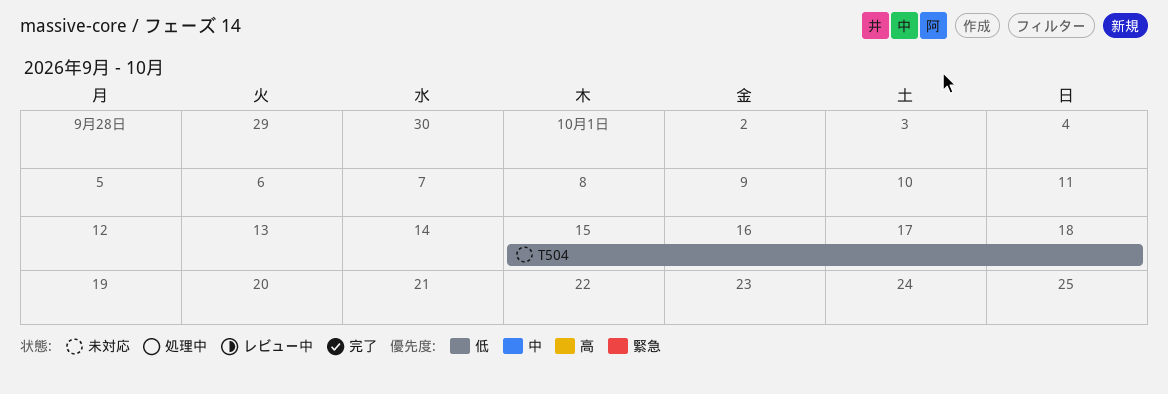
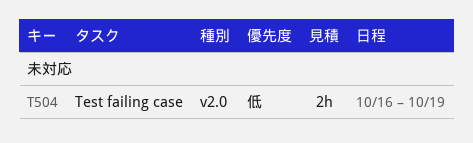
T504, start: Oct 15 -> Oct 16
T504, due: Oct 18 -> Oct 19

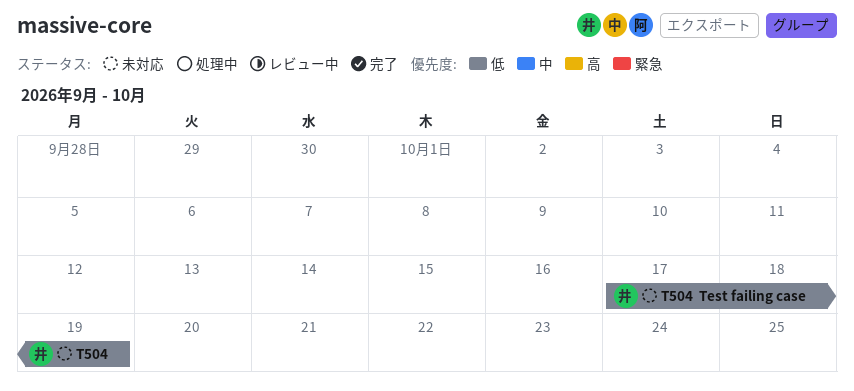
T504, start: Oct 16 -> Oct 17

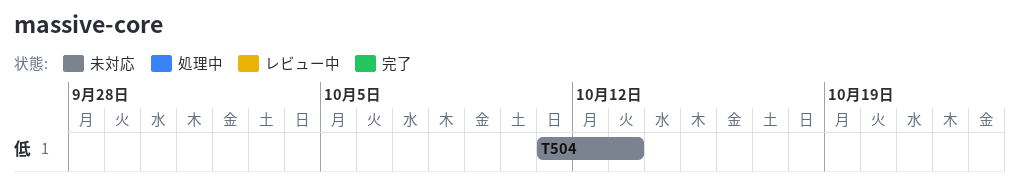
T504, start: Oct 17 -> Oct 11
T504, due: Oct 19 -> Oct 13

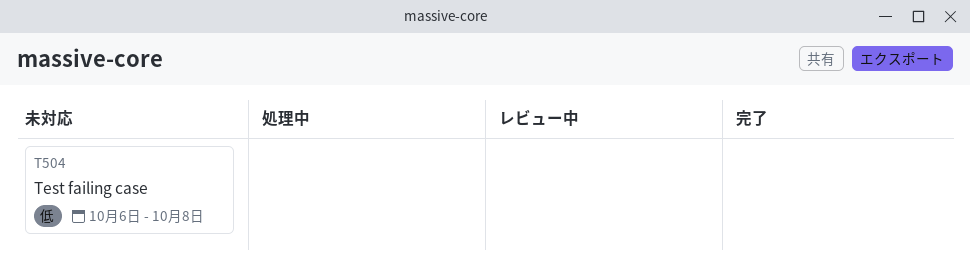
T504, start: Oct 11 -> Oct 6
T504, due: Oct 13 -> Oct 8

